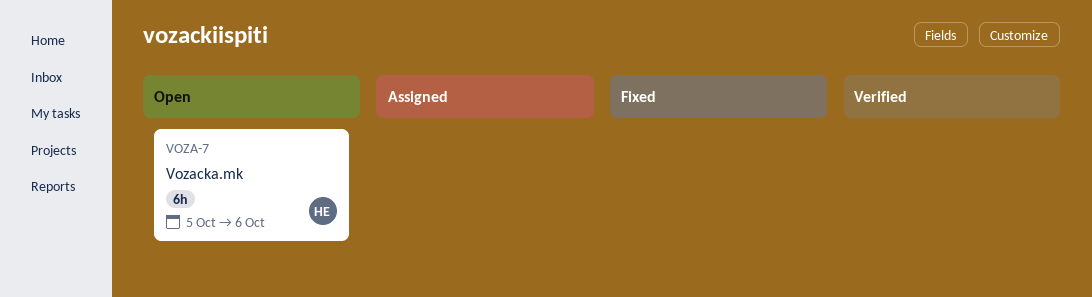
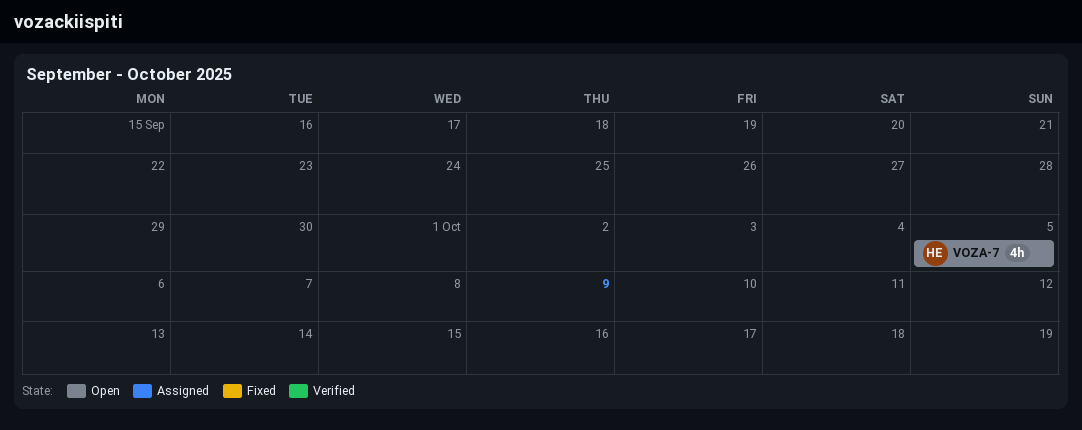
VOZA-7, estimate: 6h -> 4h
VOZA-7, due: Oct 6 -> Oct 5

